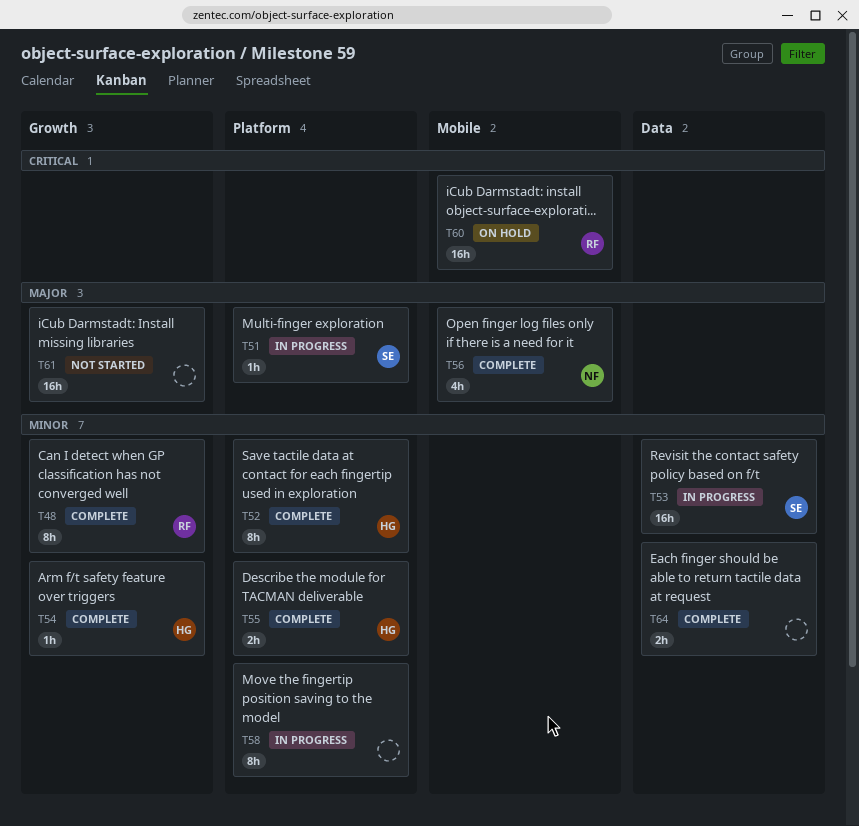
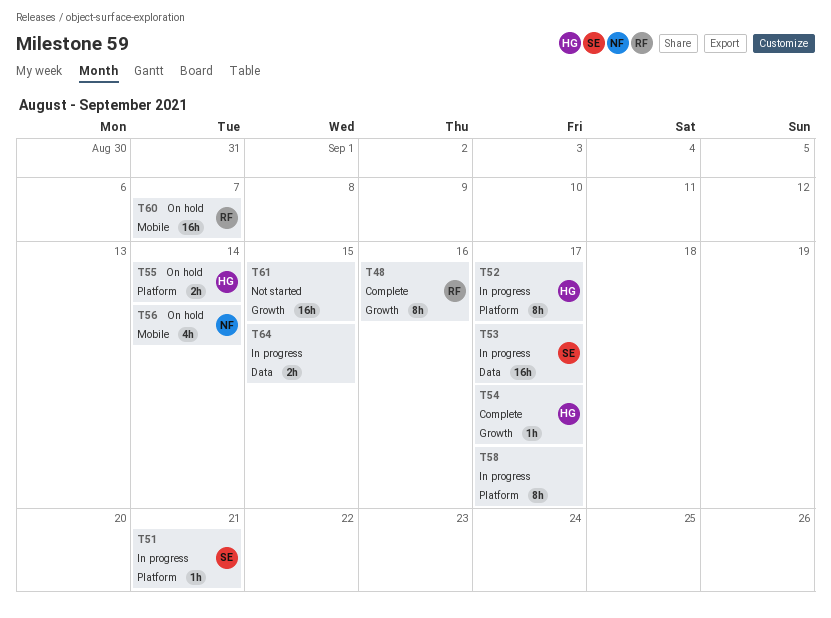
T52, status: Complete -> In progress
T55, status: Complete -> On hold
T56, status: Complete -> On hold
T64, status: Complete -> In progress

